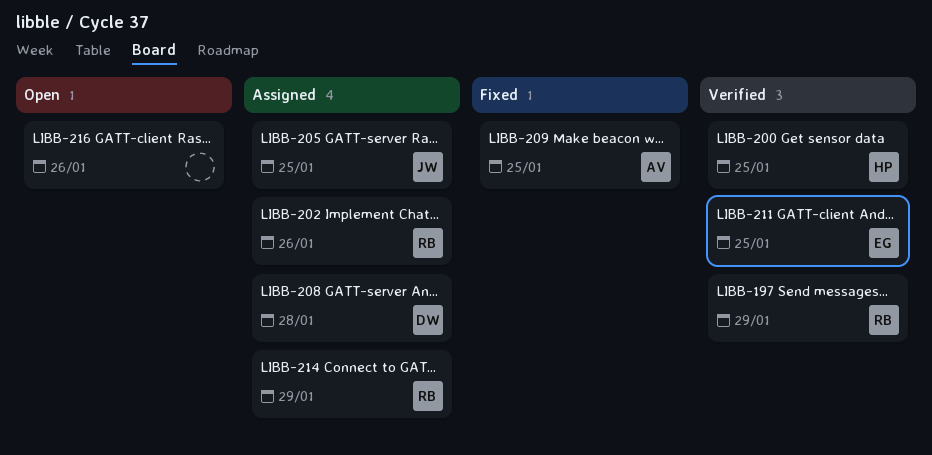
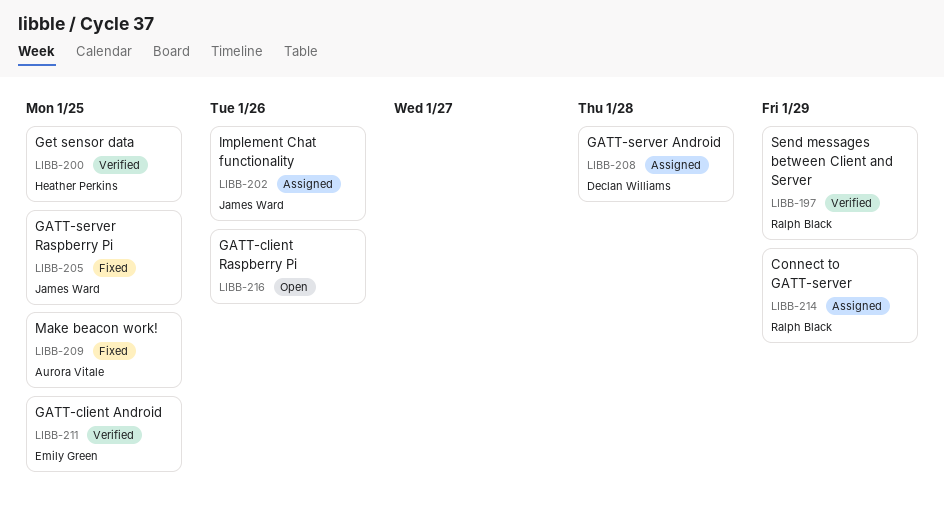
LIBB-202, owner: Ralph Black -> James Ward
LIBB-205, status: Assigned -> Fixed

